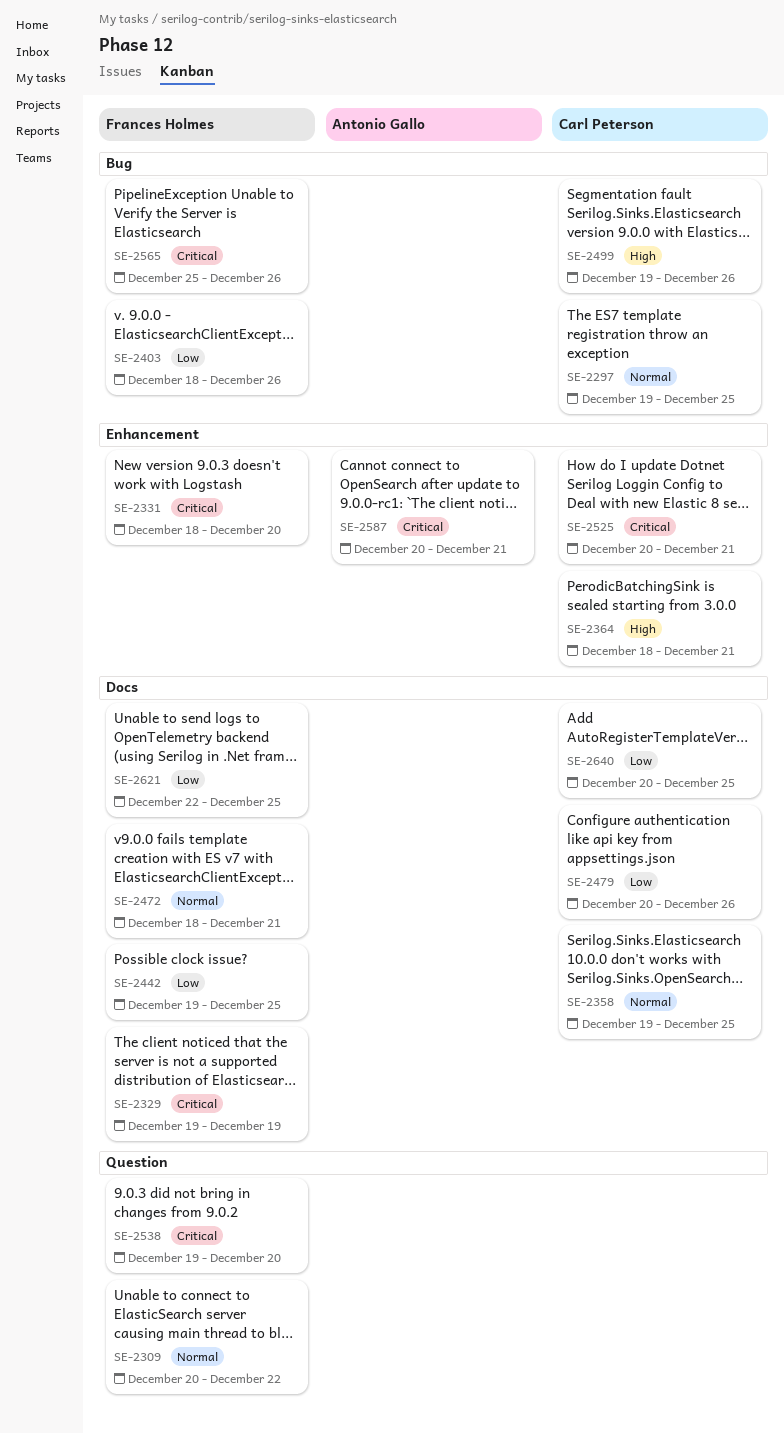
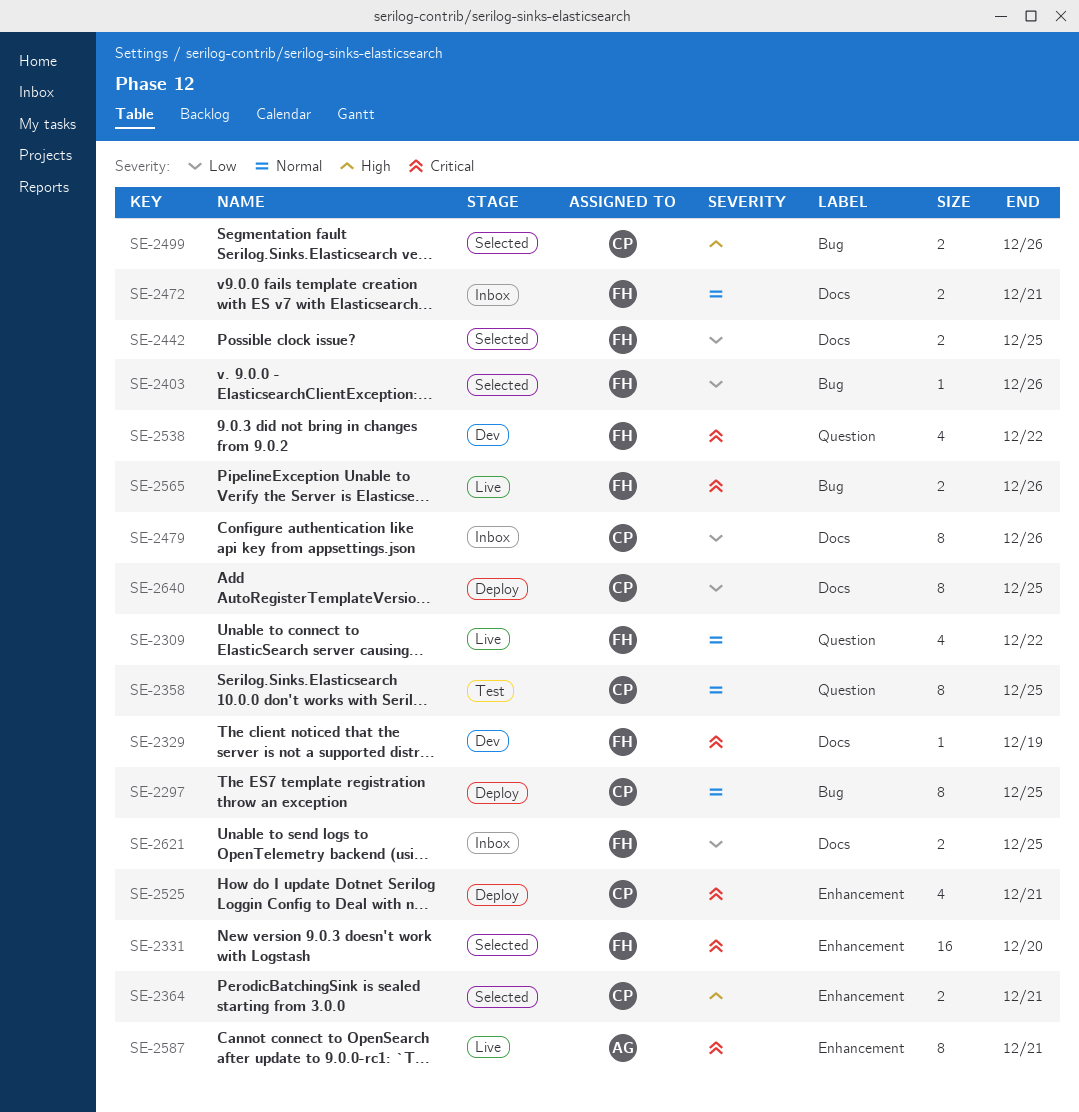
SE-2358, label: Docs -> Question
SE-2538, due: Dec 20 -> Dec 22

